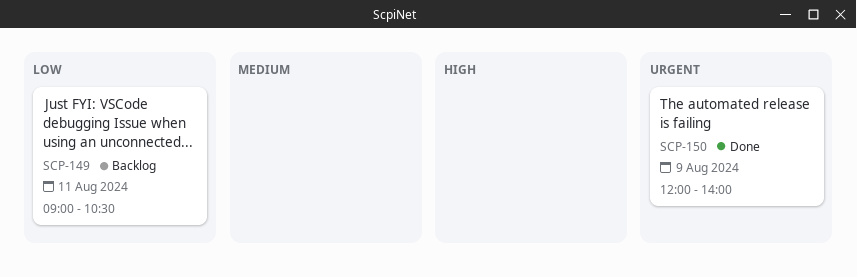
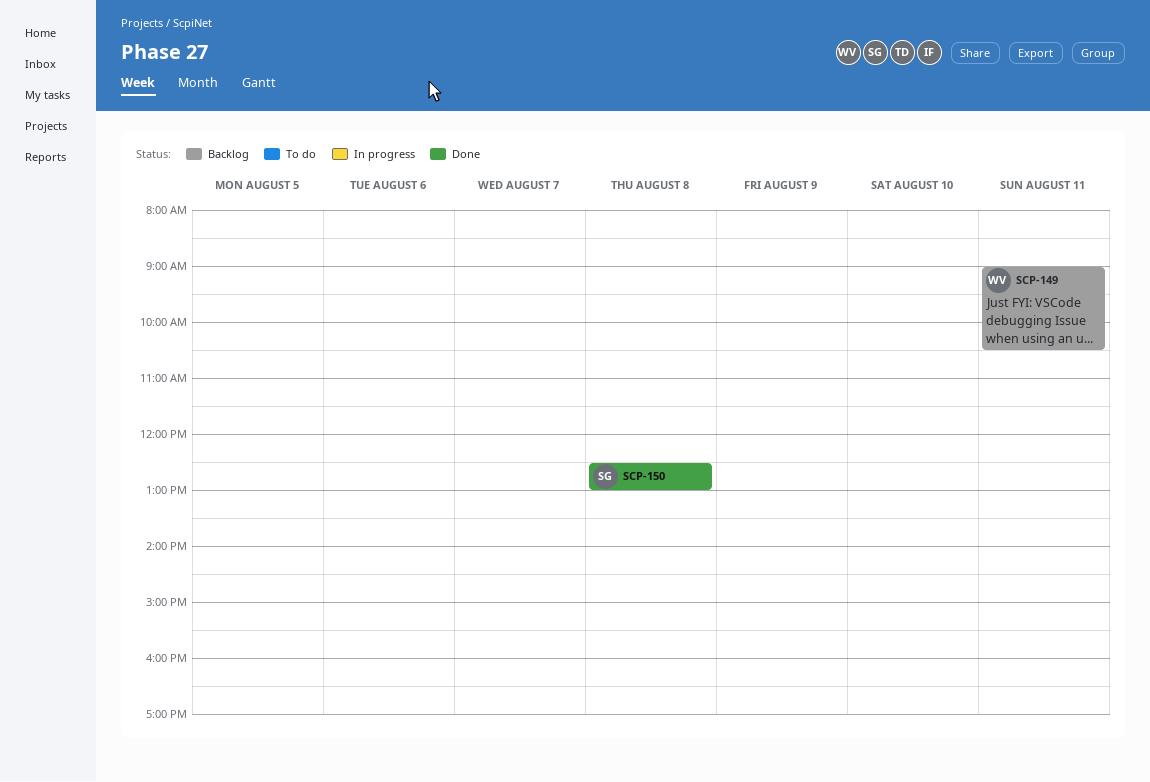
SCP-150, day: Aug 9 -> Aug 8
SCP-150, begins: 12:00 -> 12:30
SCP-150, ends: 14:00 -> 13:00

